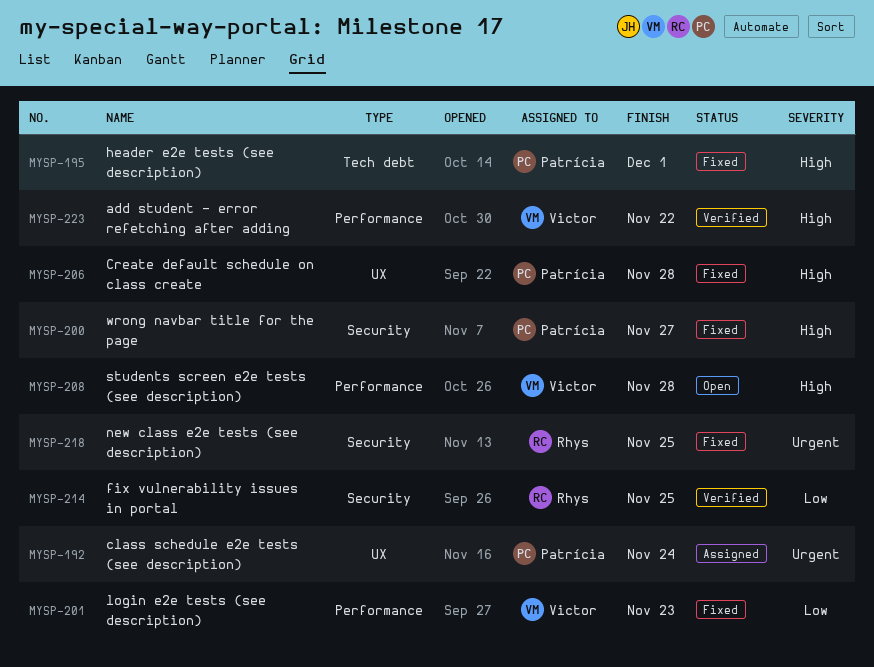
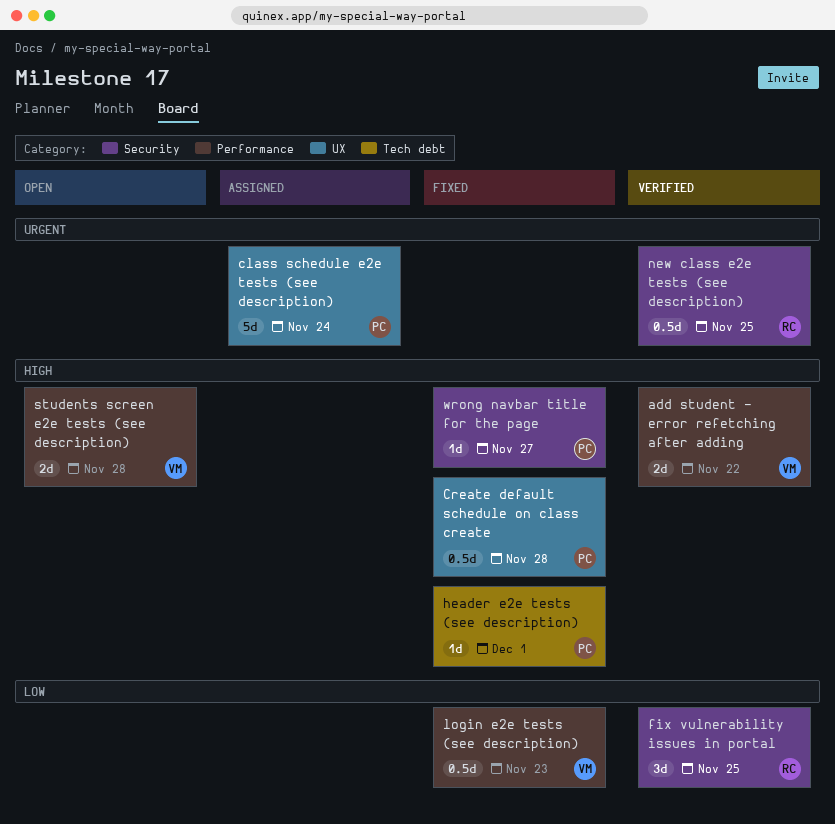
new class e2e tests (see description), status: Fixed -> Verified

